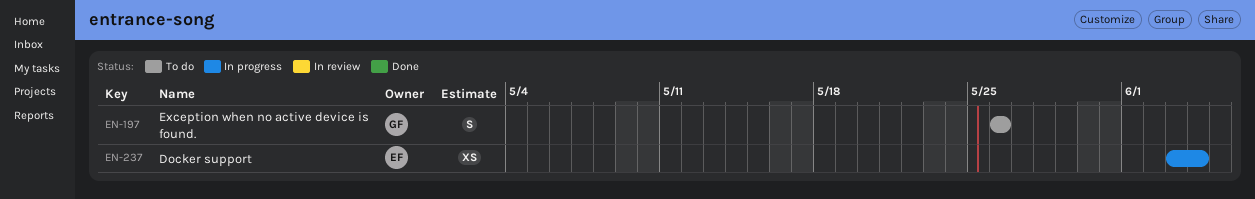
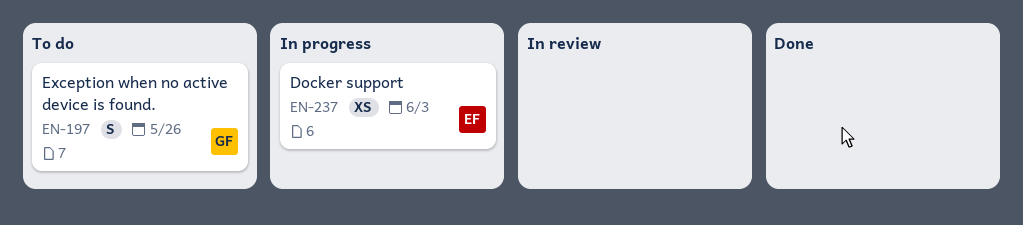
EN-237, due: Jun 4 -> Jun 3

